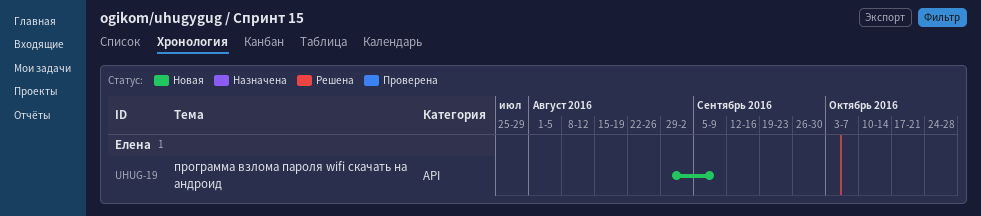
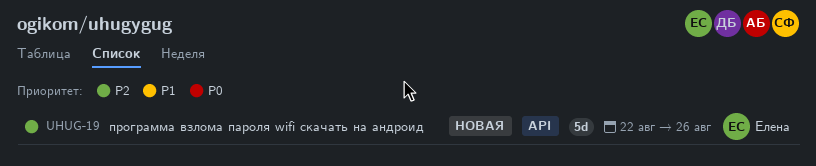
UHUG-19, start: Aug 29 -> Aug 22
UHUG-19, due: Sep 9 -> Aug 26

